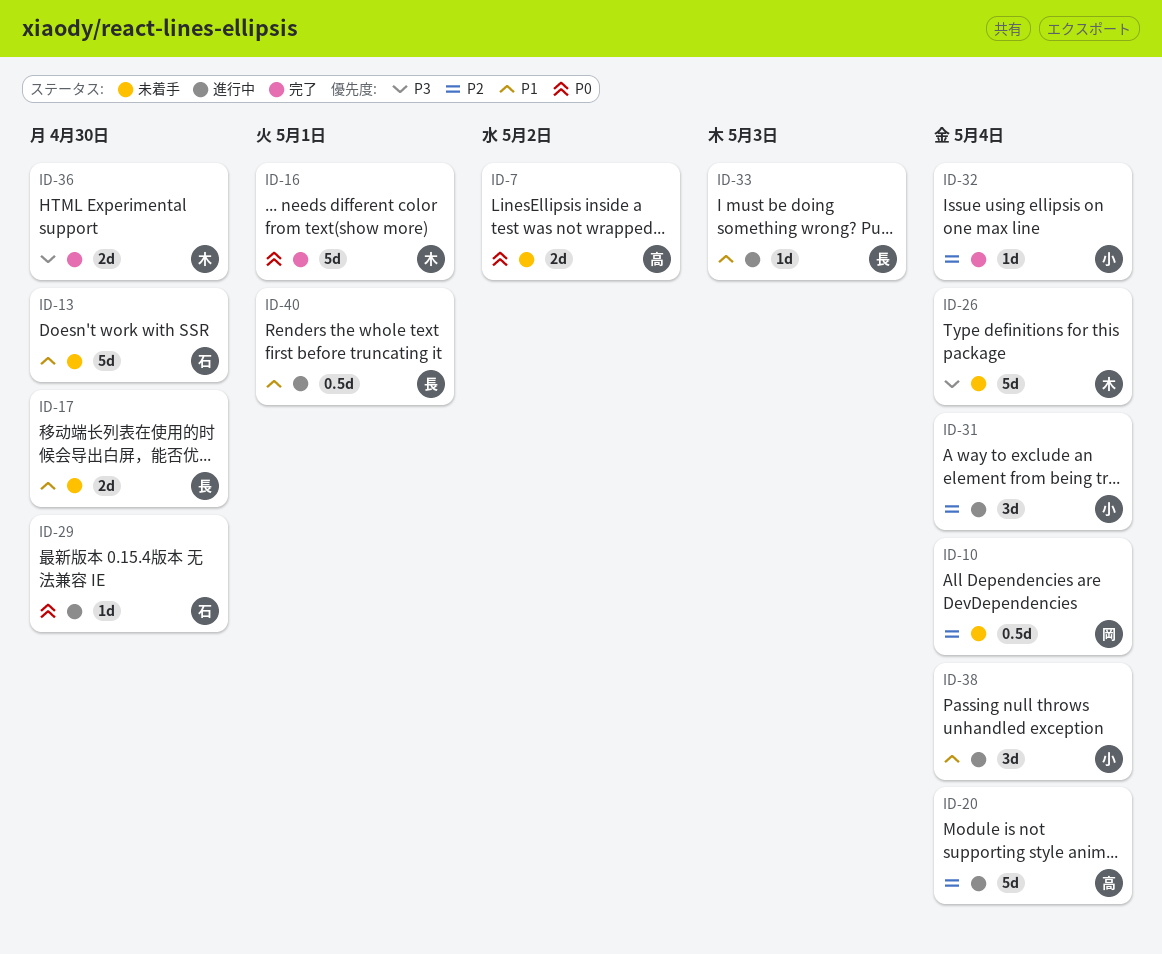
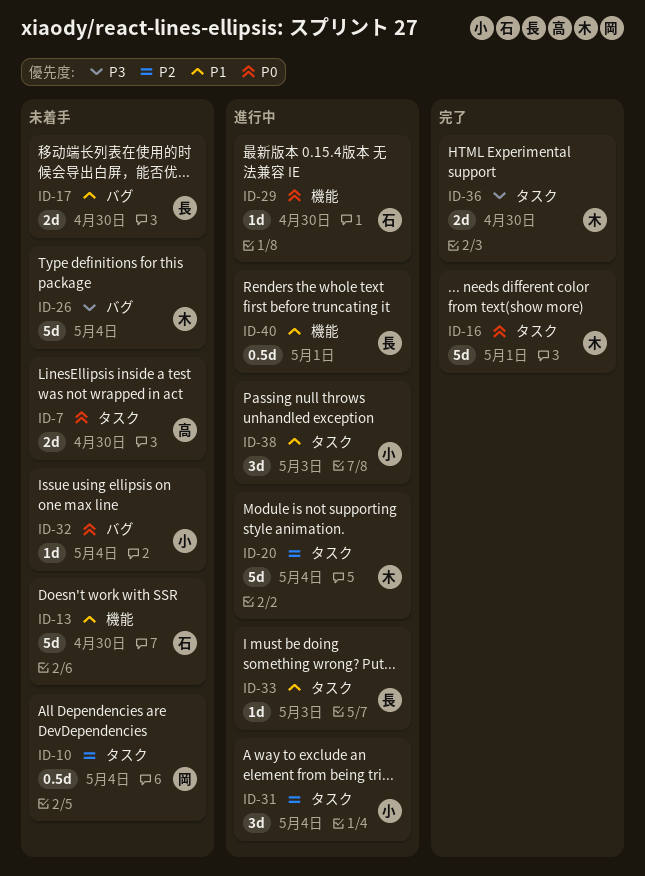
ID-7, due: May 2 -> Apr 30
ID-20, owner: 高 -> 木
ID-32, status: 完了 -> 未着手
ID-32, priority: P2 -> P0
ID-38, due: May 4 -> May 3

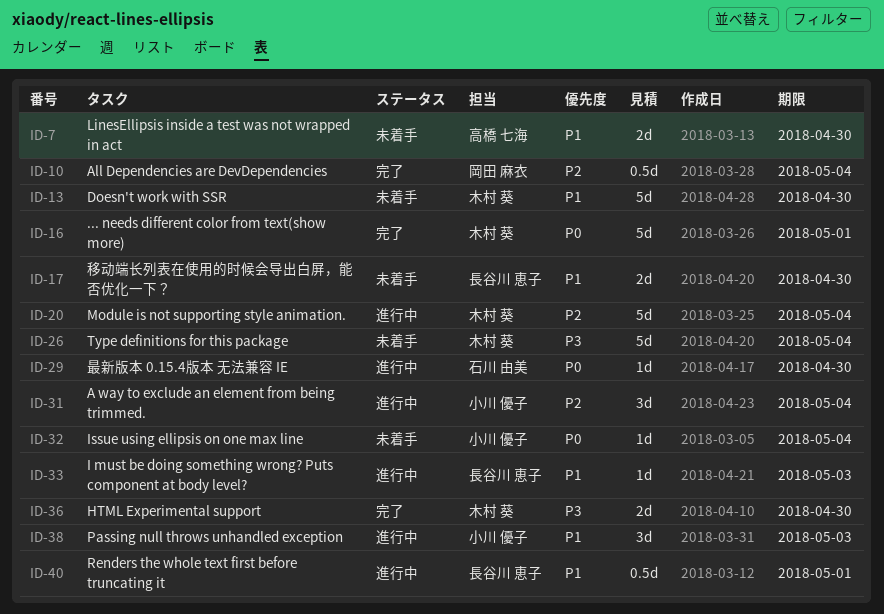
ID-7, priority: P0 -> P1
ID-10, status: 未着手 -> 完了
ID-13, owner: 石川 由美 -> 木村 葵

